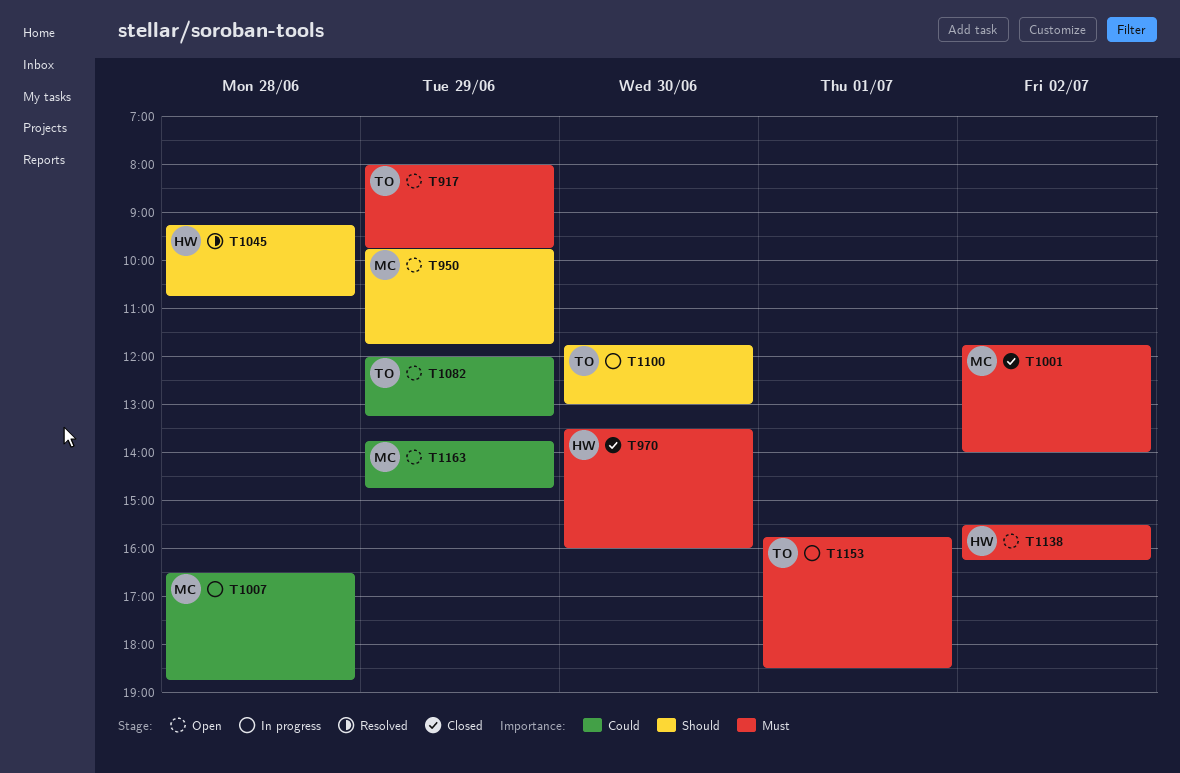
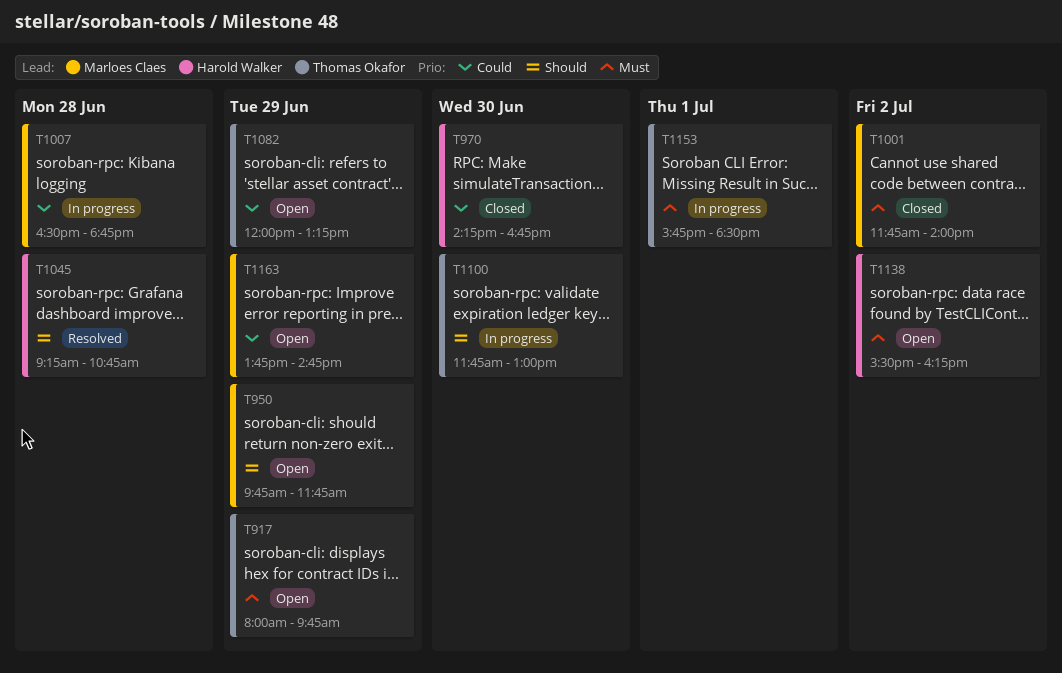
T970, priority: Must -> Could
T970, begins: 13:30 -> 14:15
T970, ends: 16:00 -> 16:45

